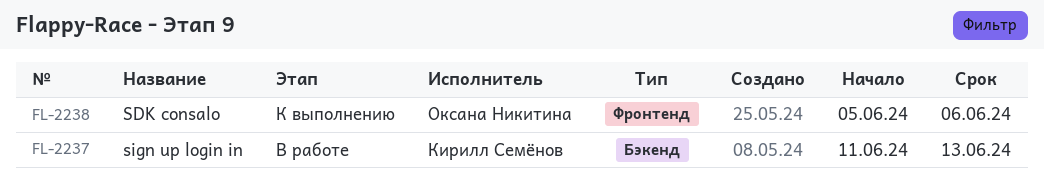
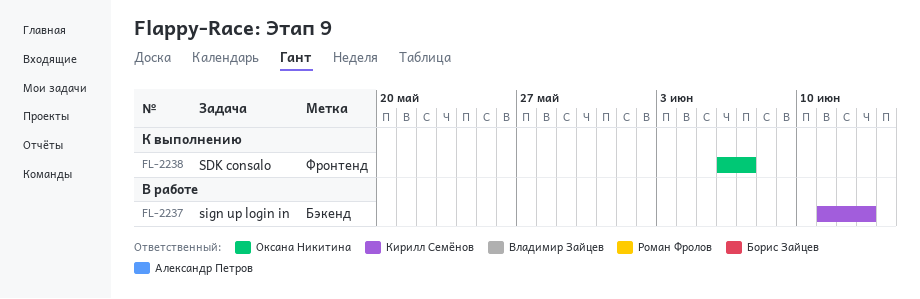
FL-2238, start: Jun 5 -> Jun 6
FL-2238, due: Jun 6 -> Jun 7

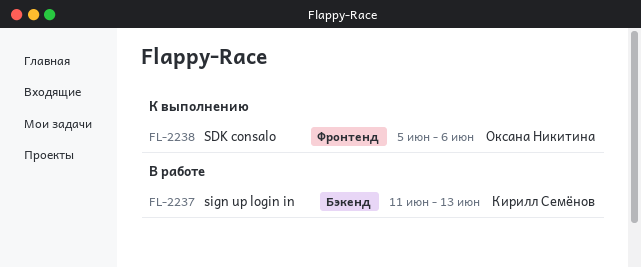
FL-2238, start: Jun 6 -> Jun 5
FL-2238, due: Jun 7 -> Jun 6

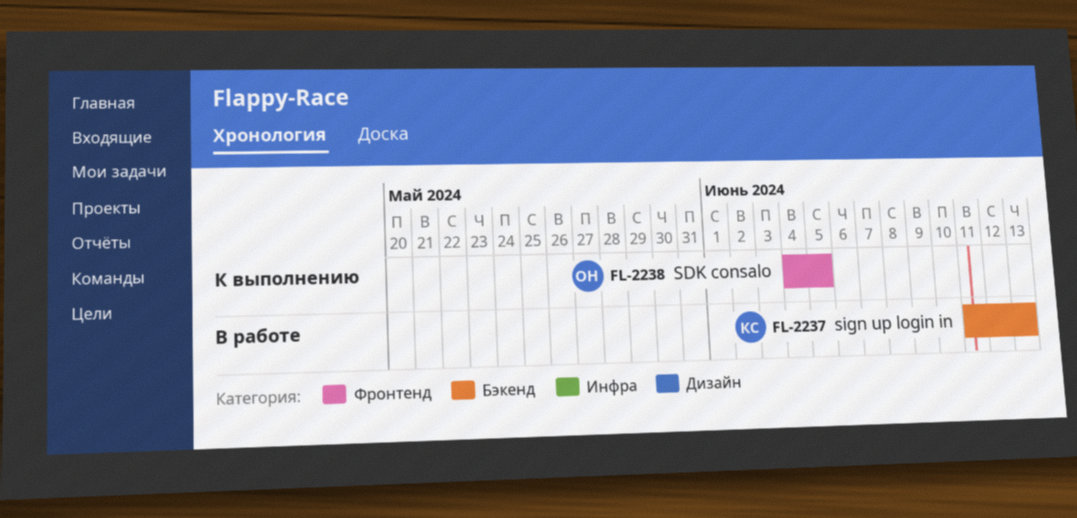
FL-2238, start: Jun 5 -> Jun 4
FL-2238, due: Jun 6 -> Jun 5

